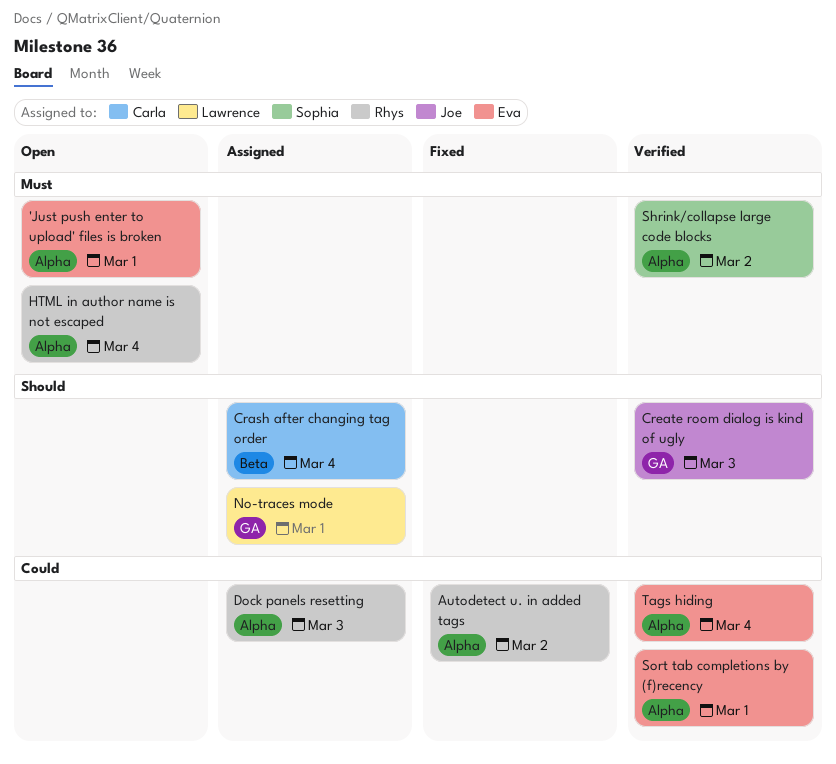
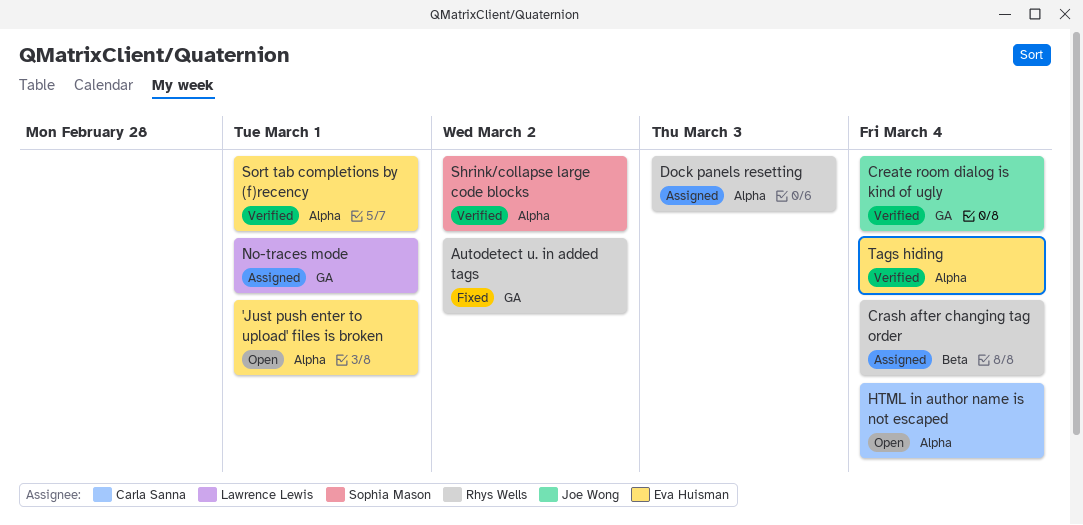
Autodetect u. in added tags, label: Alpha -> GA
Crash after changing tag order, owner: Carla Sanna -> Rhys Wells
Create room dialog is kind of ugly, due: Mar 3 -> Mar 4
HTML in author name is not escaped, owner: Rhys Wells -> Carla Sanna

